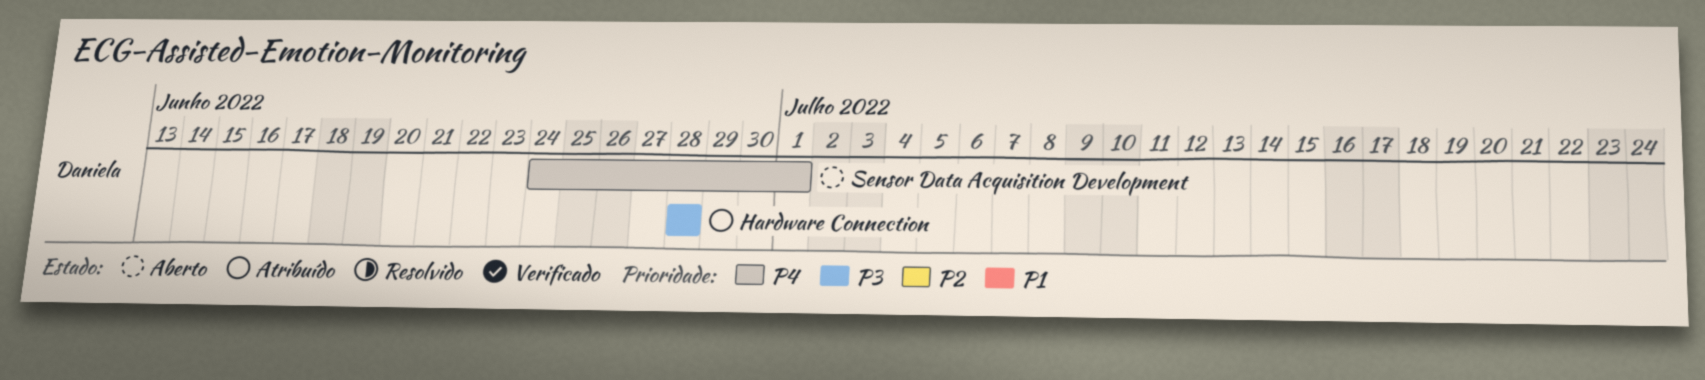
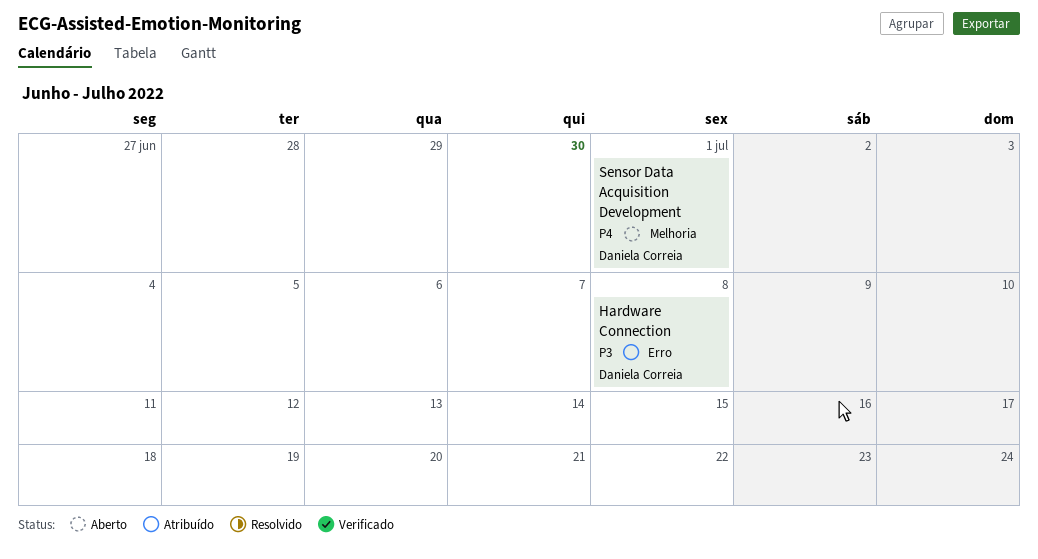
Hardware Connection, due: Jun 28 -> Jul 8

